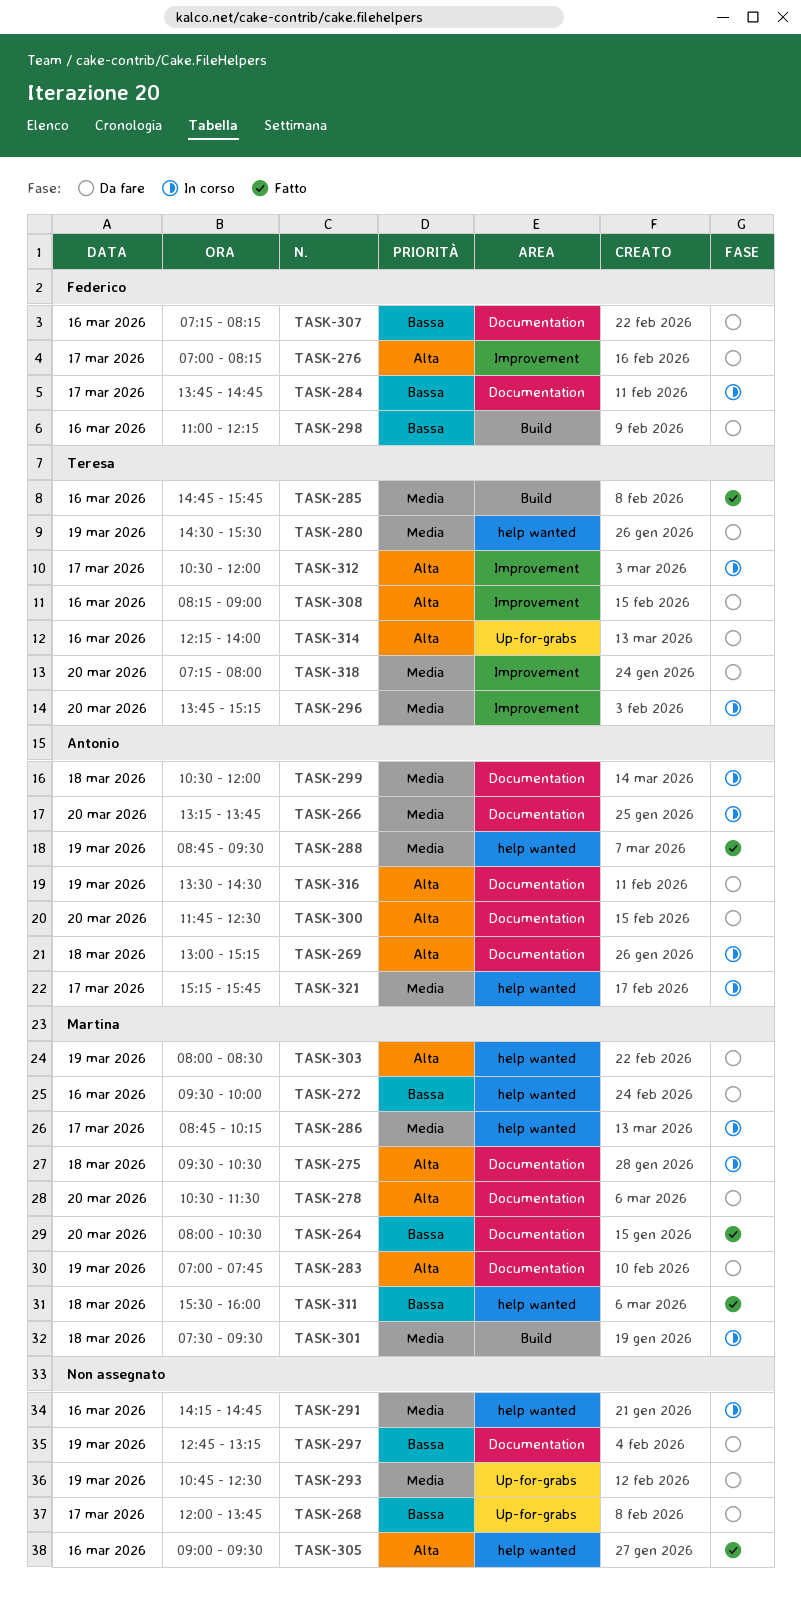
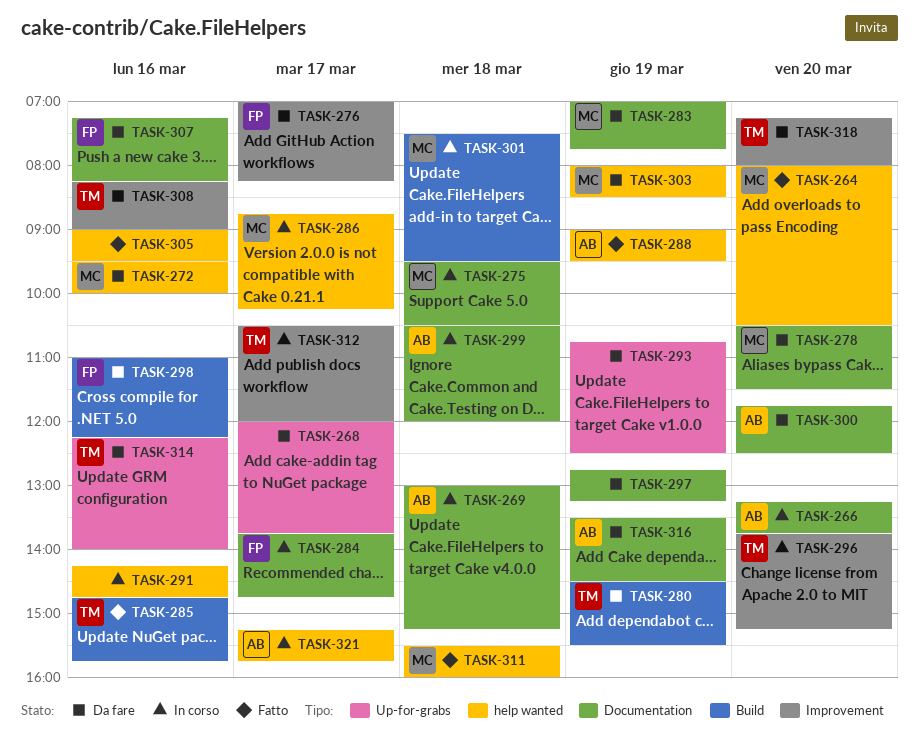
TASK-264, label: Documentation -> help wanted
TASK-280, label: help wanted -> Build
TASK-288, begins: 08:45 -> 09:00

